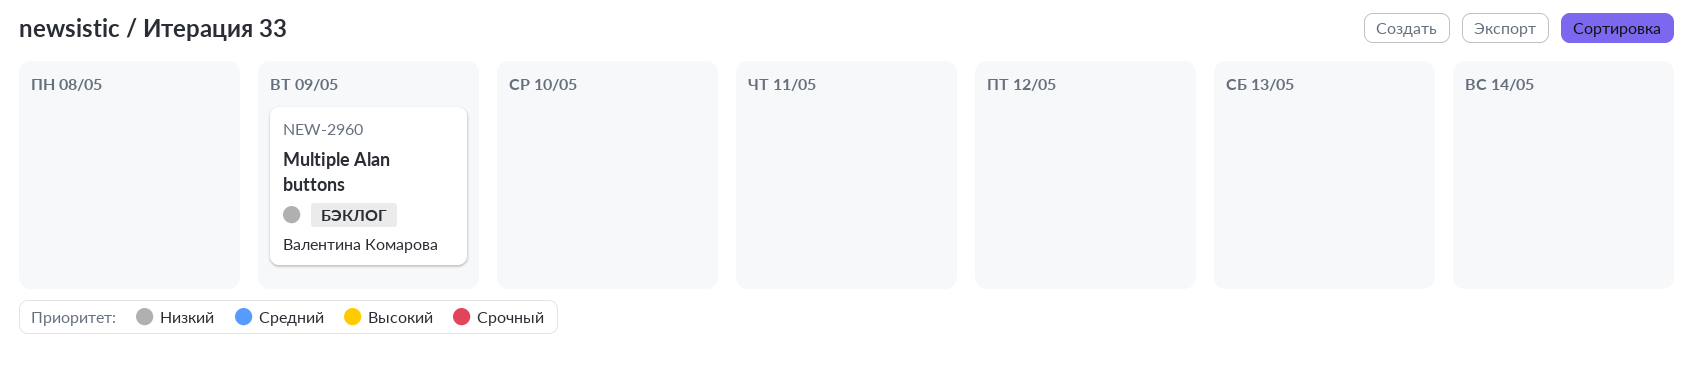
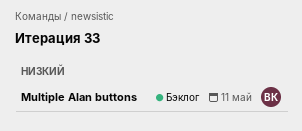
Multiple Alan buttons, due: May 9 -> May 11

